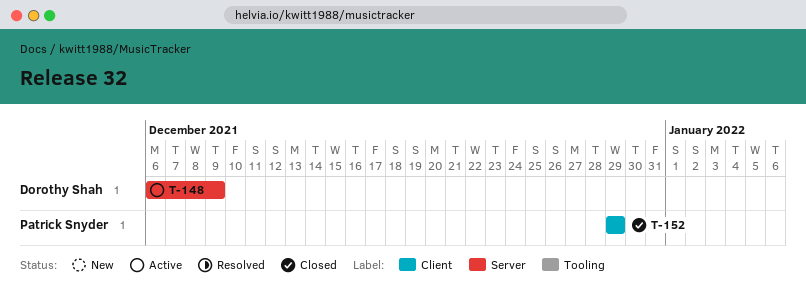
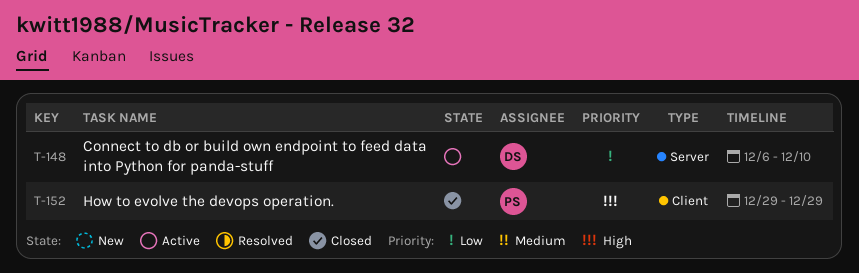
T-148, due: Dec 9 -> Dec 10

